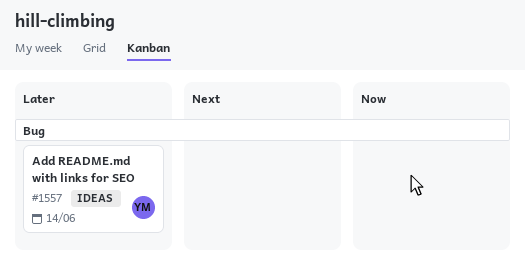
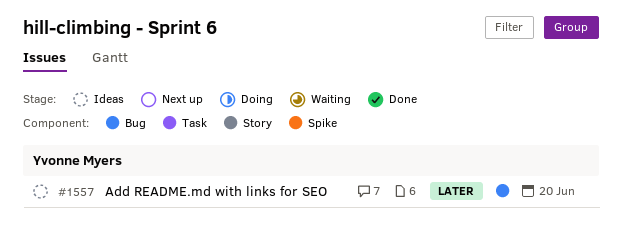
#1557, due: Jun 14 -> Jun 20

